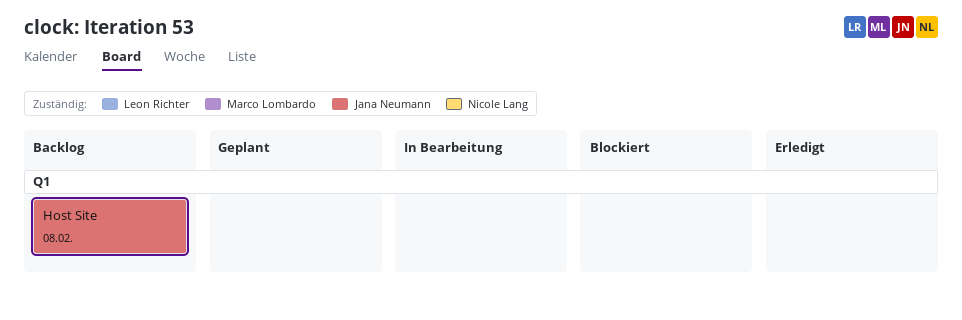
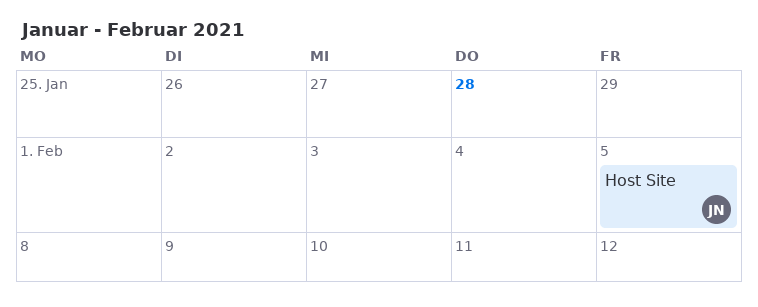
Host Site, due: Feb 8 -> Feb 5

